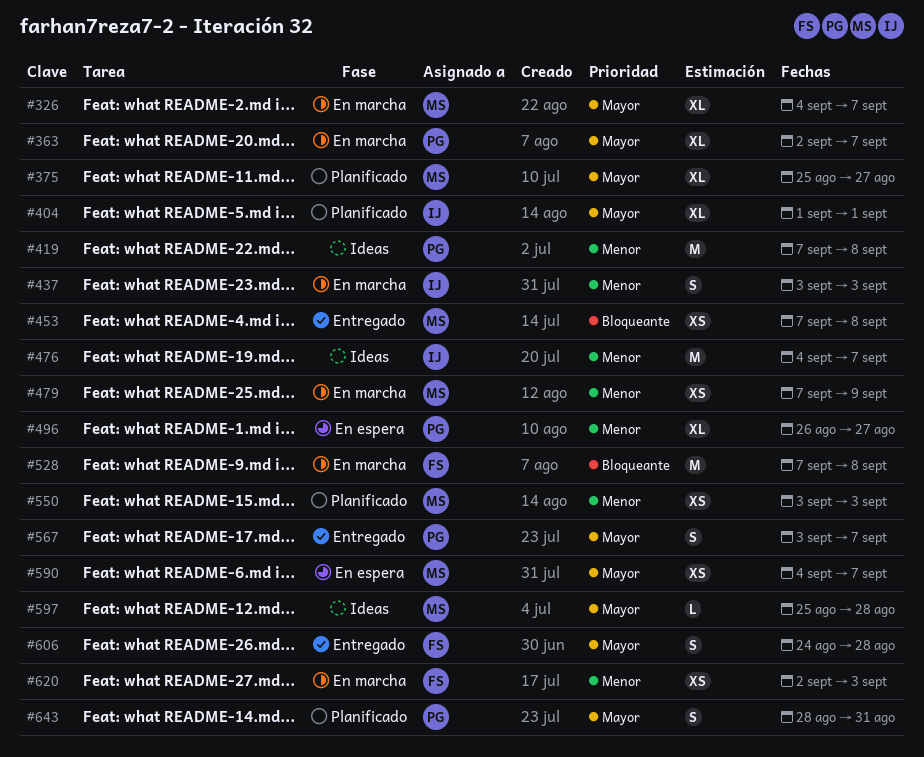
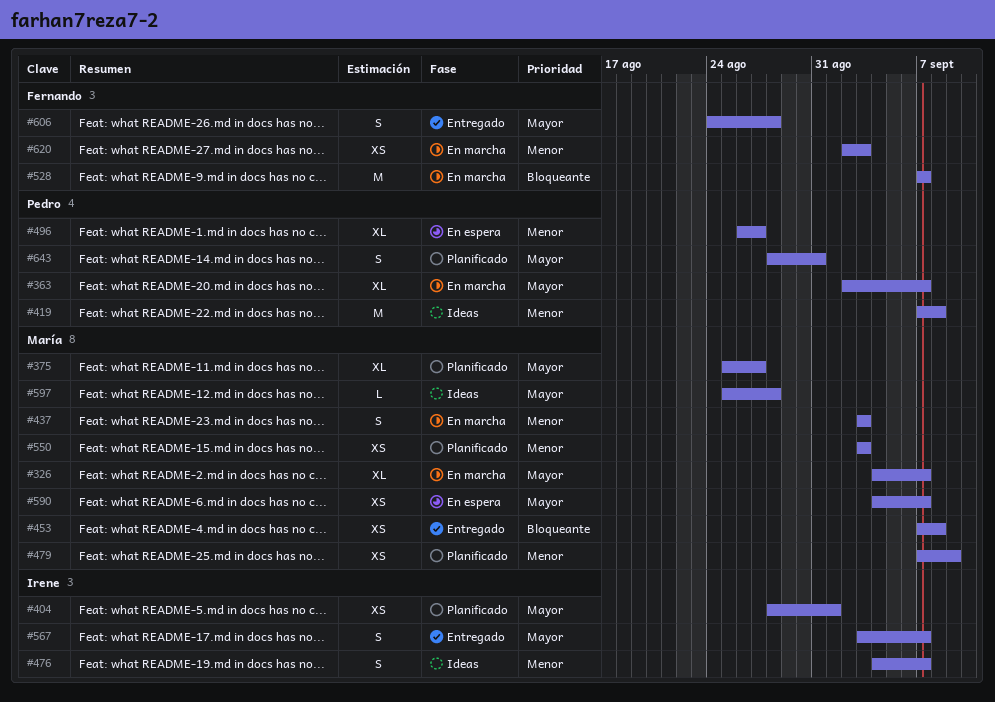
#404, estimate: XL -> XS
#404, start: Sep 1 -> Aug 28
#437, owner: Irene -> María
#476, estimate: M -> S
#479, status: En marcha -> Planificado
#528, due: Sep 8 -> Sep 7
#567, owner: Pedro -> Irene

